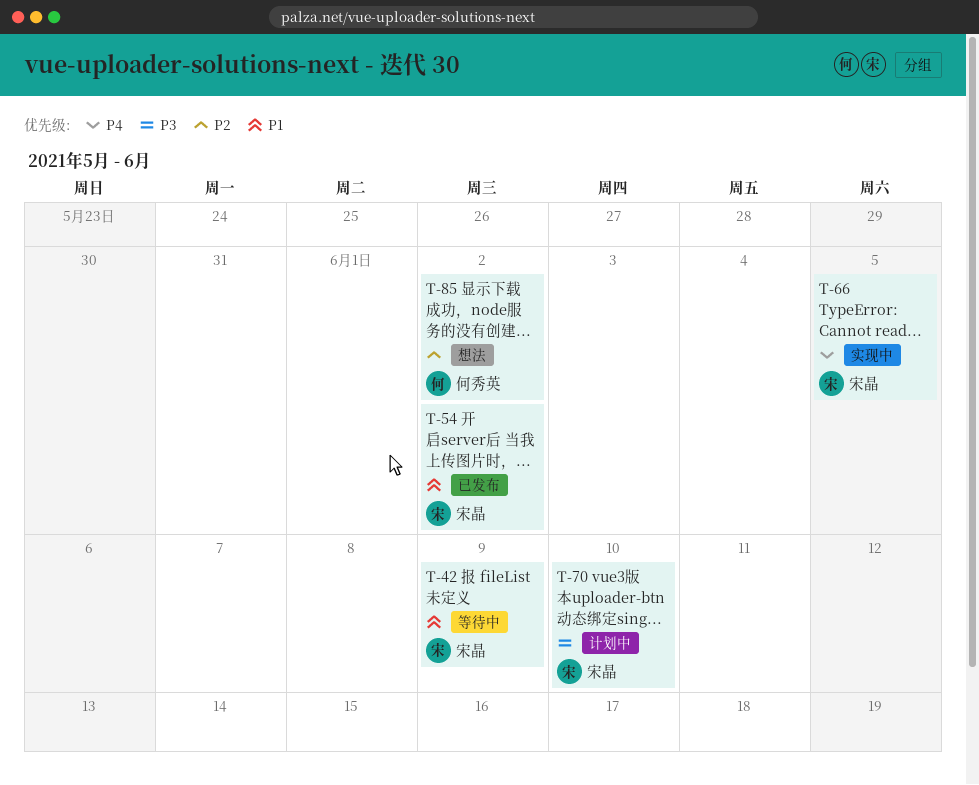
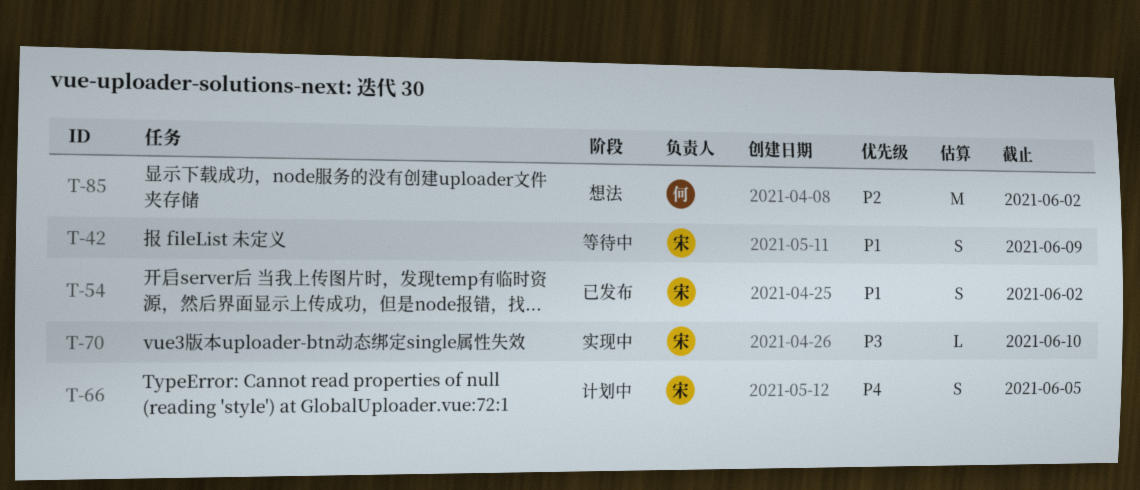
T-66, status: 实现中 -> 计划中
T-70, status: 计划中 -> 实现中

